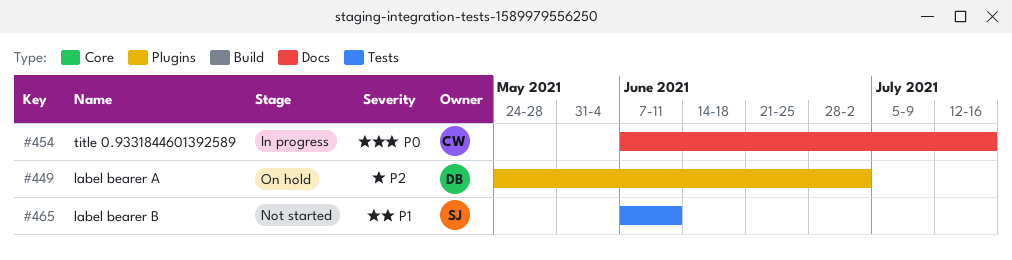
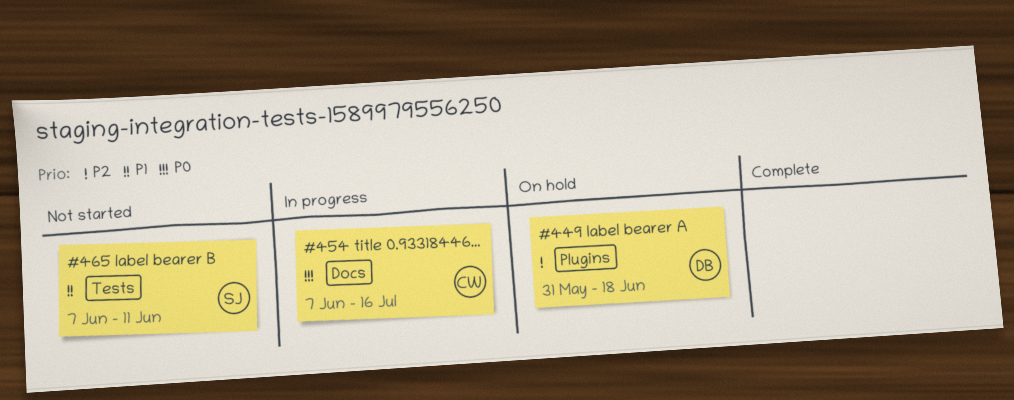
#449, start: May 24 -> May 31
#449, due: Jul 2 -> Jun 18

